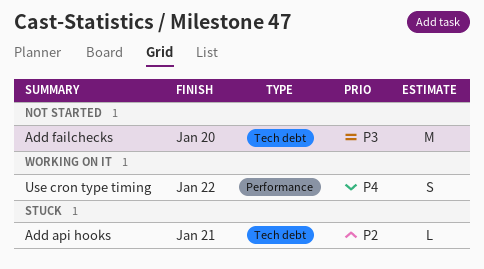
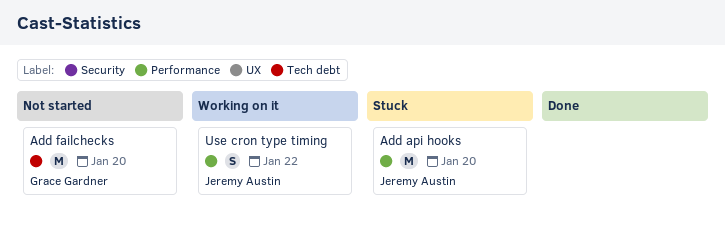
Add api hooks, label: Tech debt -> Performance
Add api hooks, estimate: L -> M
Add api hooks, due: Jan 21 -> Jan 20

